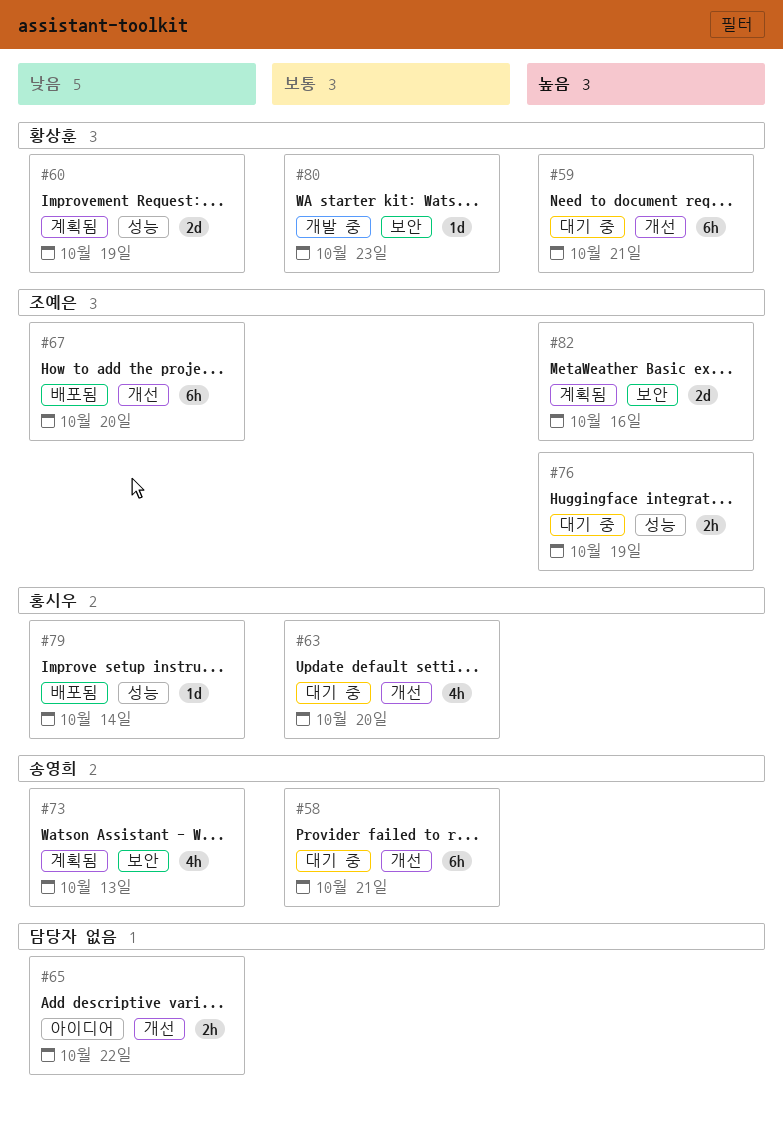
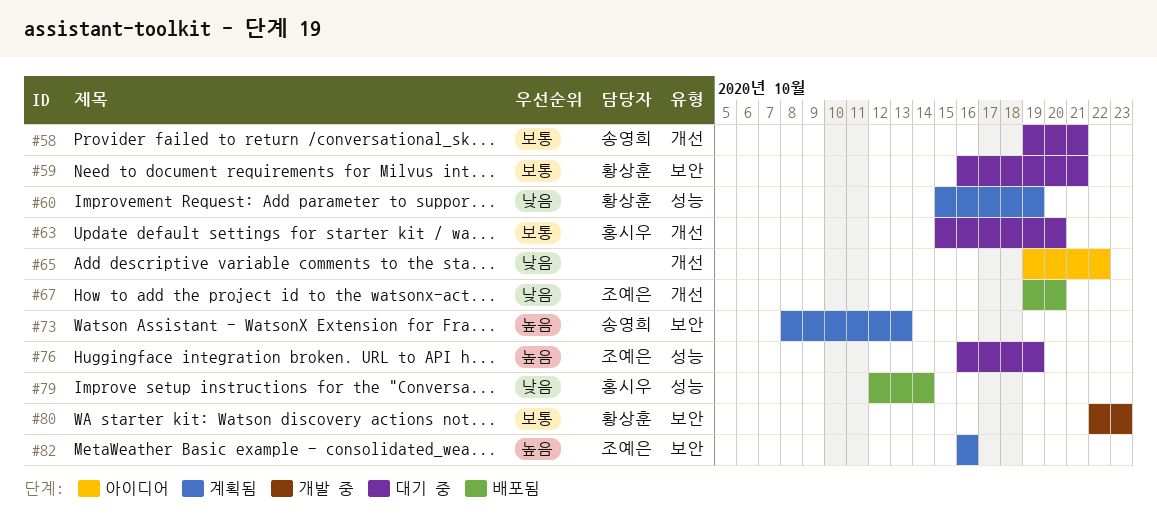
#59, priority: 높음 -> 보통
#59, label: 개선 -> 보안
#73, priority: 낮음 -> 높음

